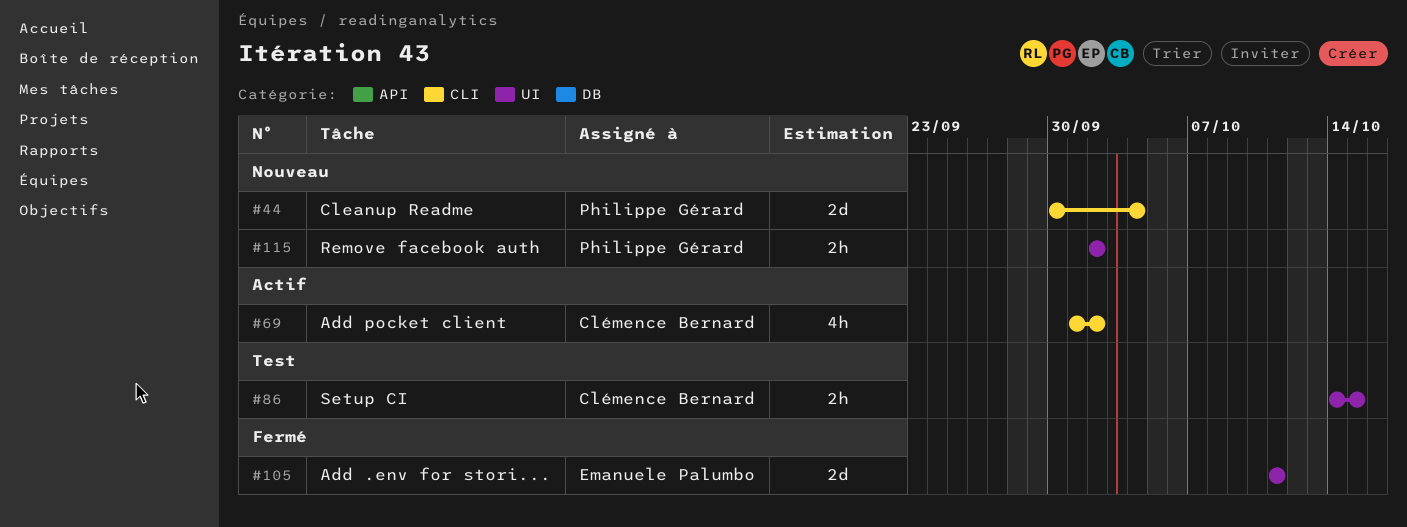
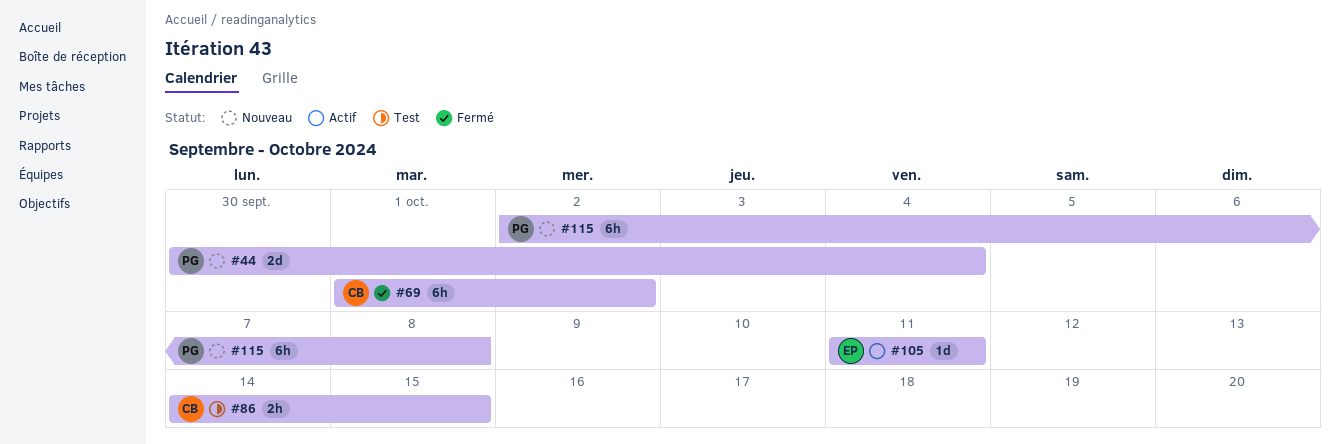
#69, status: Actif -> Fermé
#69, estimate: 4h -> 6h
#105, status: Fermé -> Actif
#105, estimate: 2d -> 1d
#115, estimate: 2h -> 6h
#115, due: Oct 2 -> Oct 8

